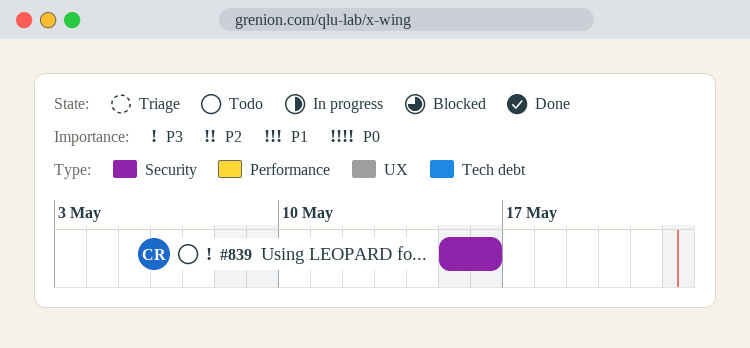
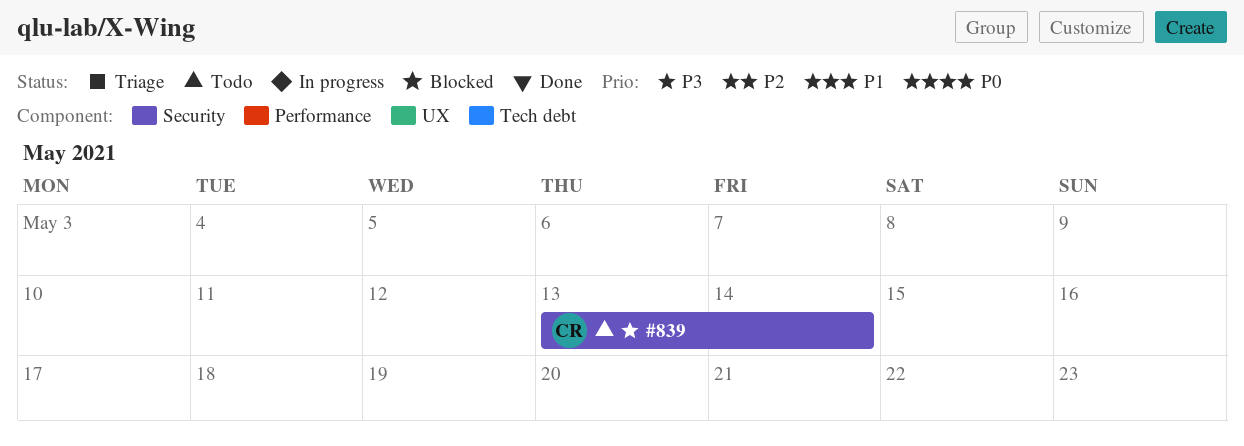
#839, start: May 15 -> May 13
#839, due: May 16 -> May 14

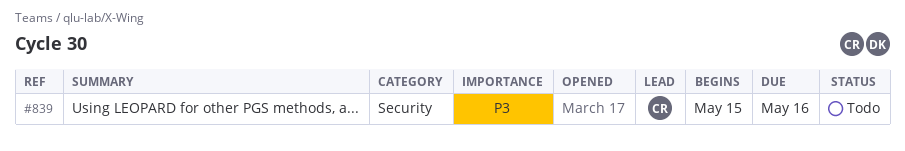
#839, start: May 13 -> May 15
#839, due: May 14 -> May 16

